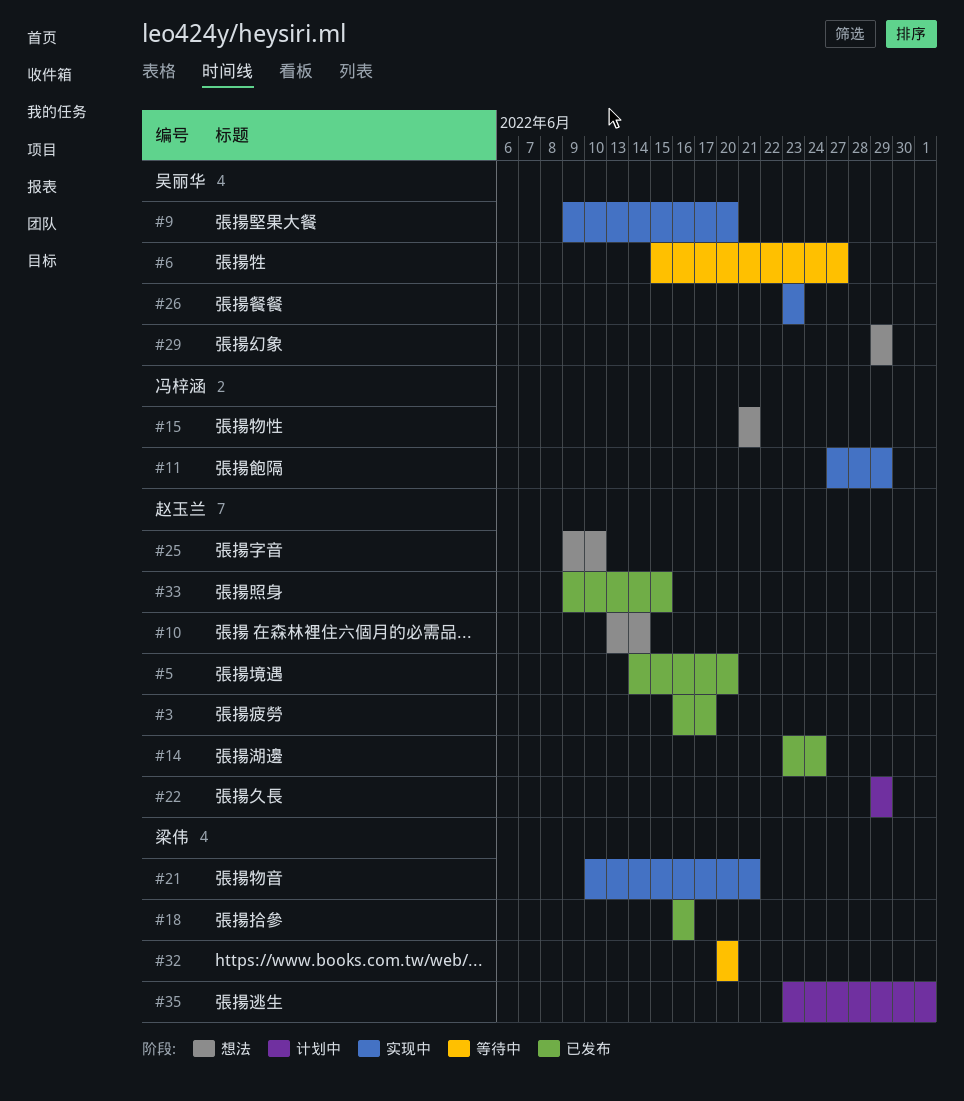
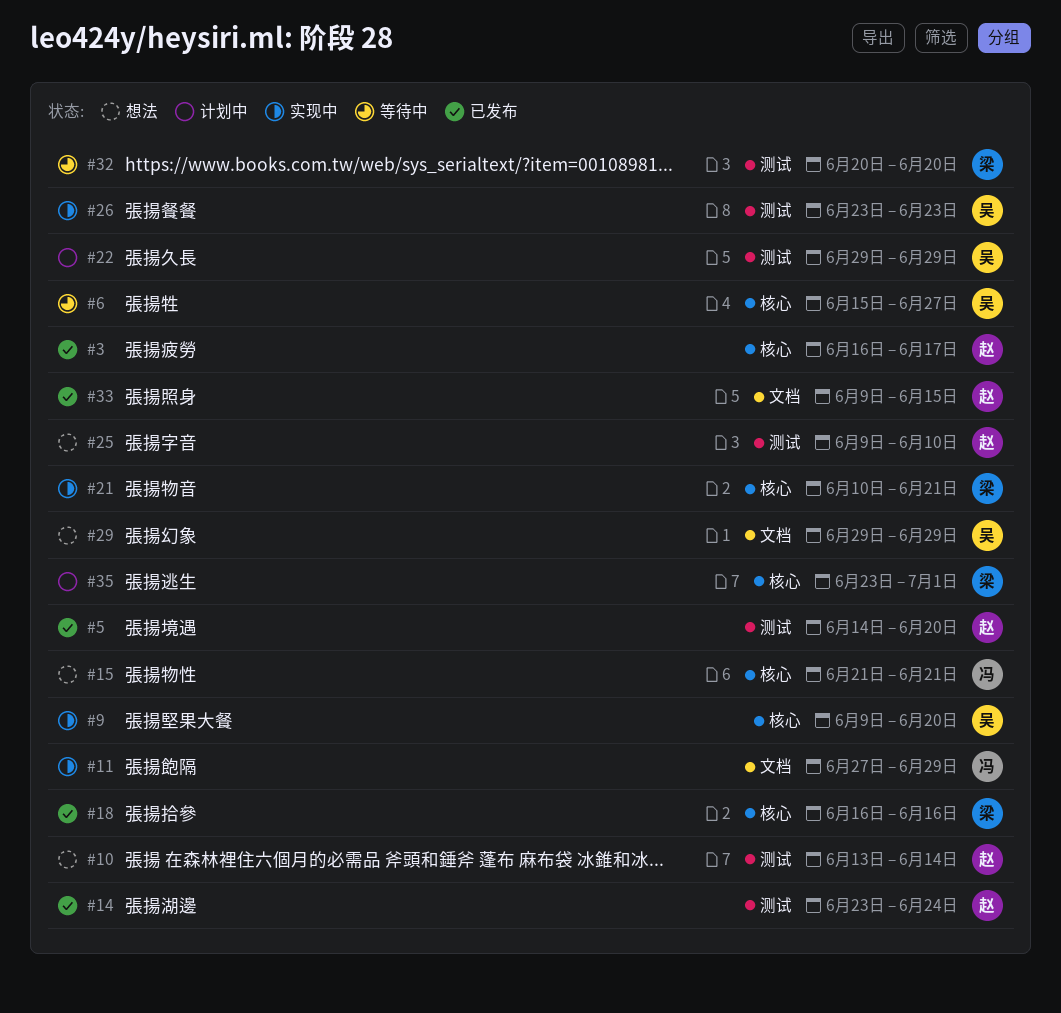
#22, owner: 赵玉兰 -> 吴丽华

